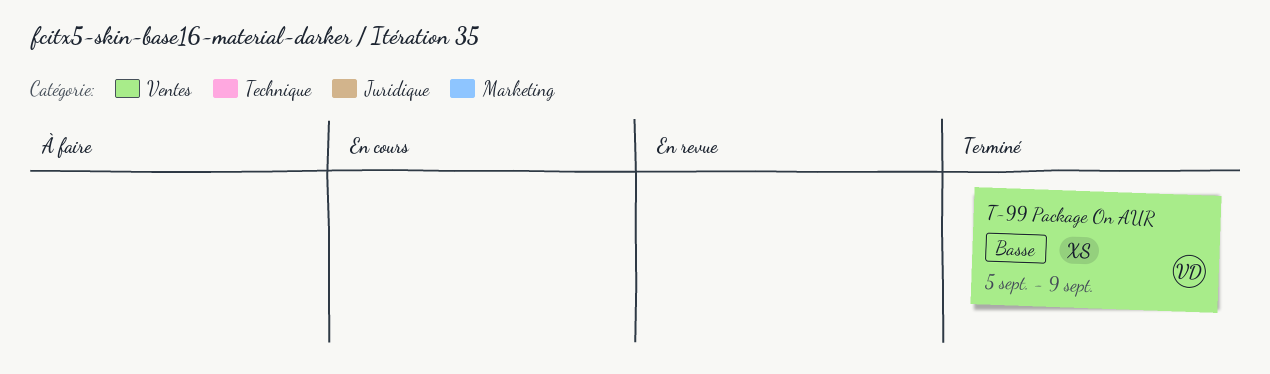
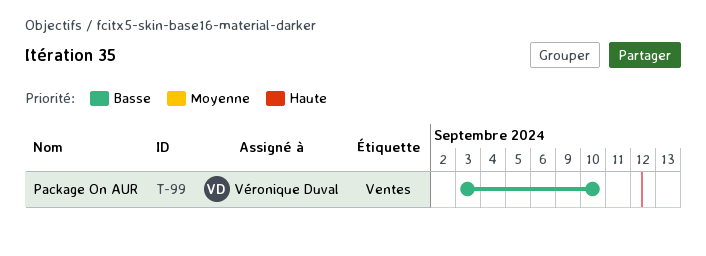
T-99, start: Sep 5 -> Sep 3
T-99, due: Sep 9 -> Sep 10

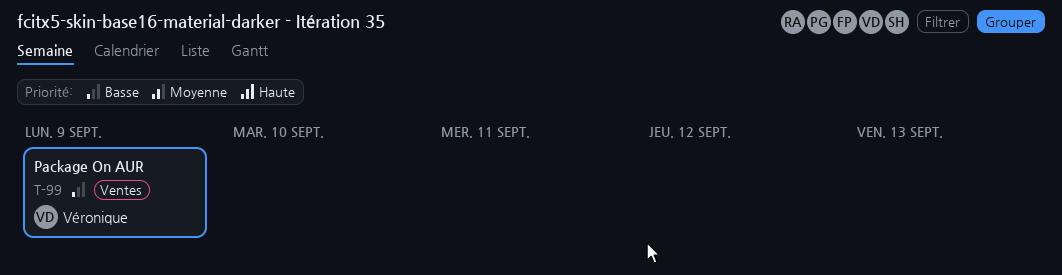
T-99, due: Sep 10 -> Sep 9

